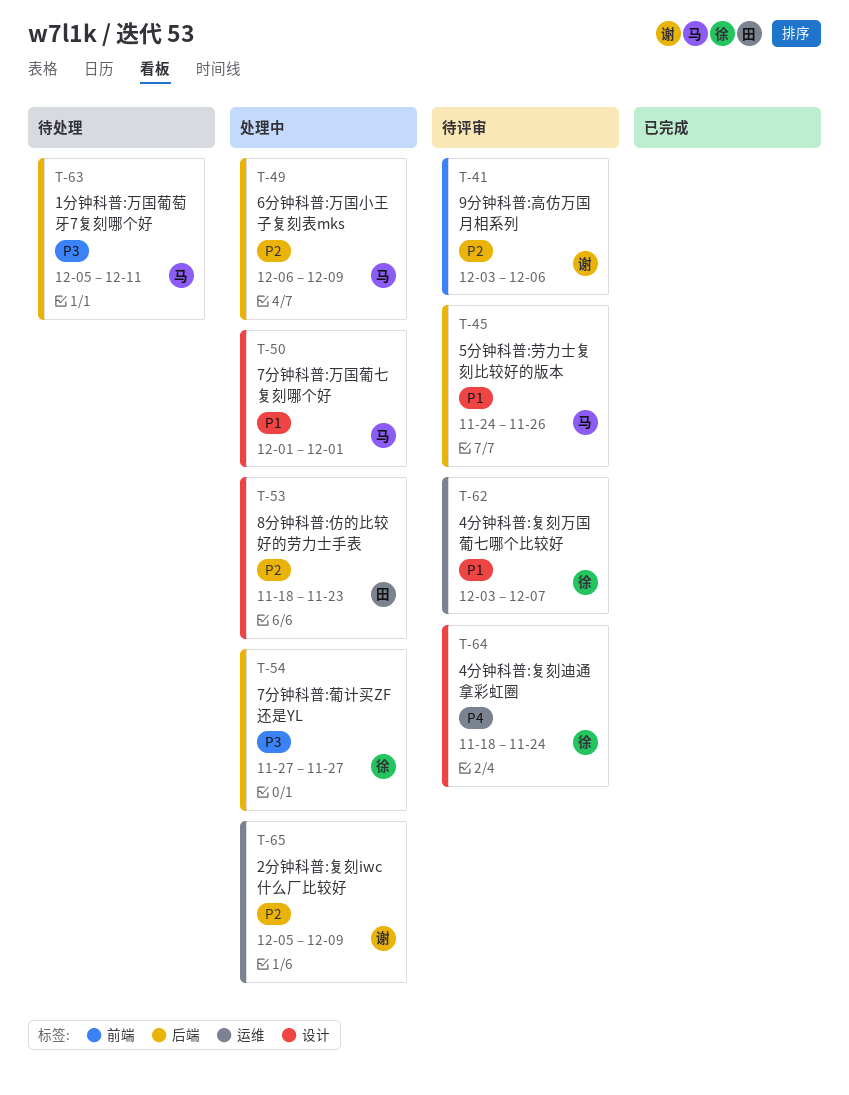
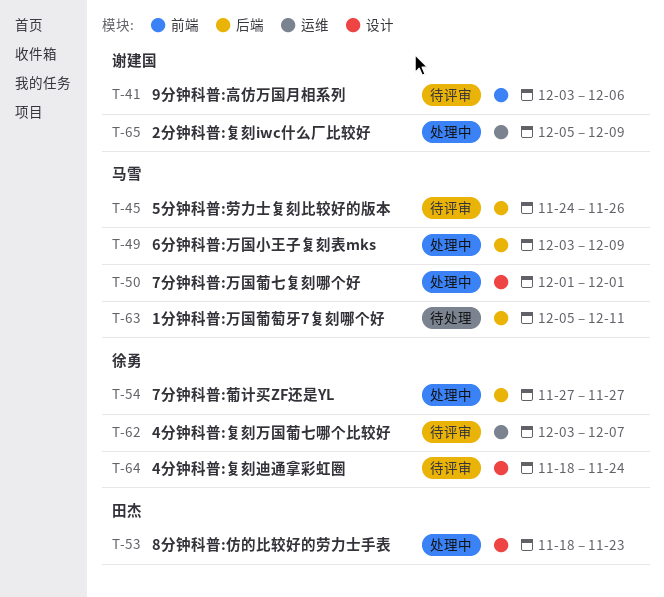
T-49, start: Dec 6 -> Dec 3

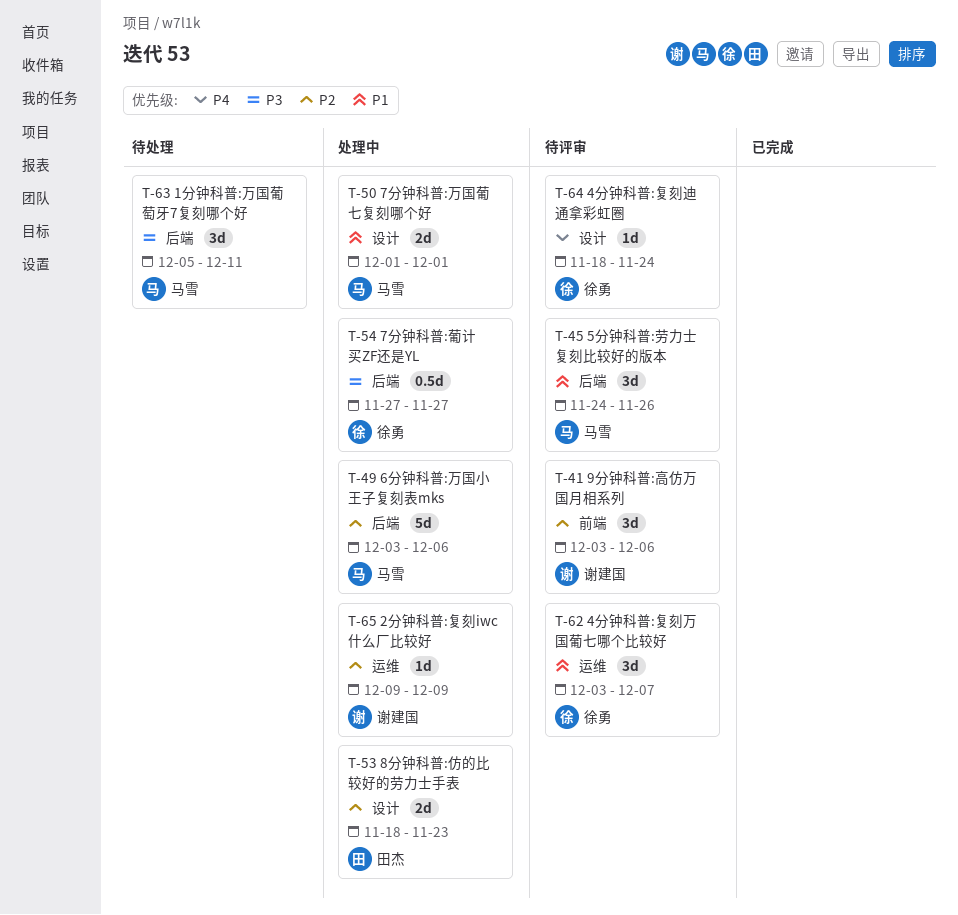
T-49, due: Dec 9 -> Dec 6
T-65, start: Dec 5 -> Dec 9

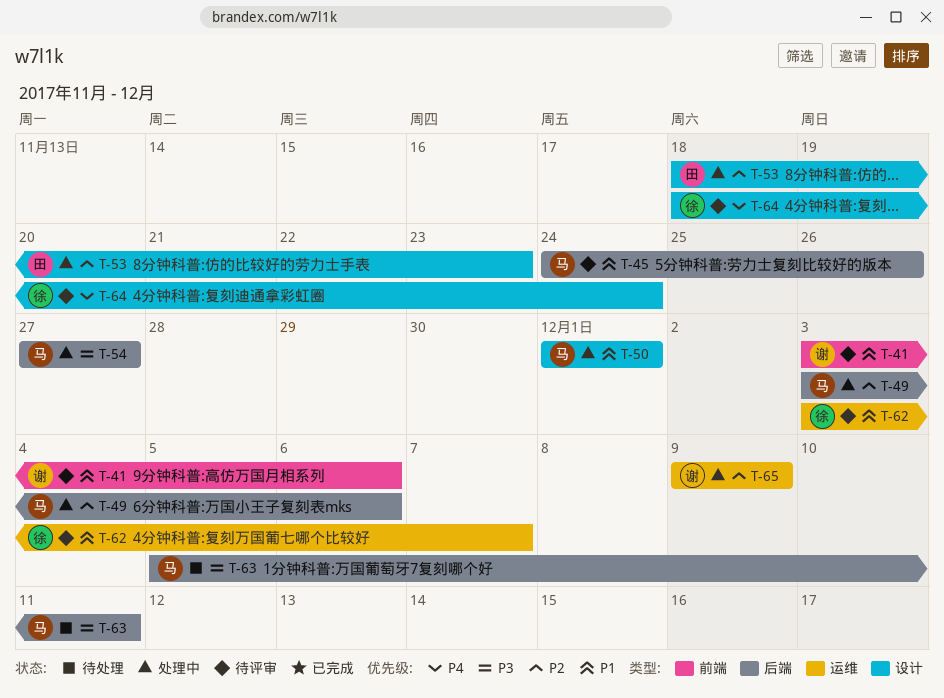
T-41, priority: P2 -> P1
T-54, owner: 徐勇 -> 马雪

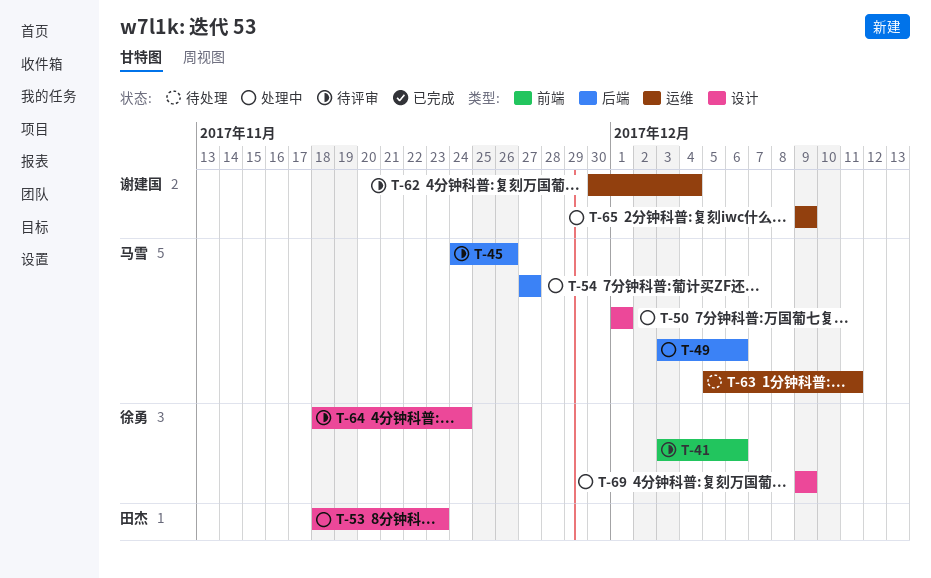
T-41, owner: 谢建国 -> 徐勇
T-62, owner: 徐勇 -> 谢建国
T-62, start: Dec 3 -> Nov 30
T-62, due: Dec 7 -> Dec 4
T-63, label: 后端 -> 运维
T-69: none -> present

